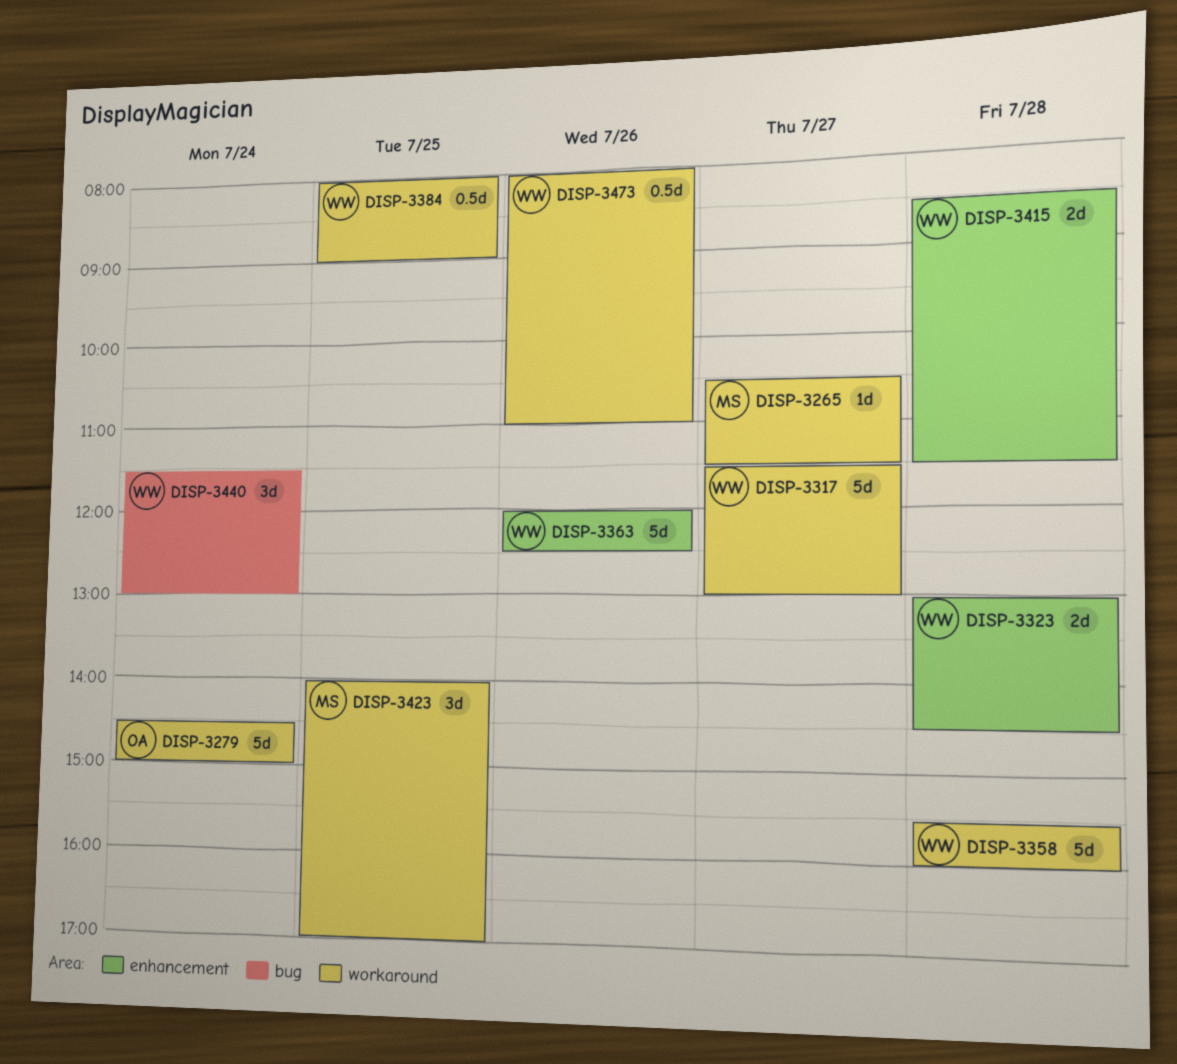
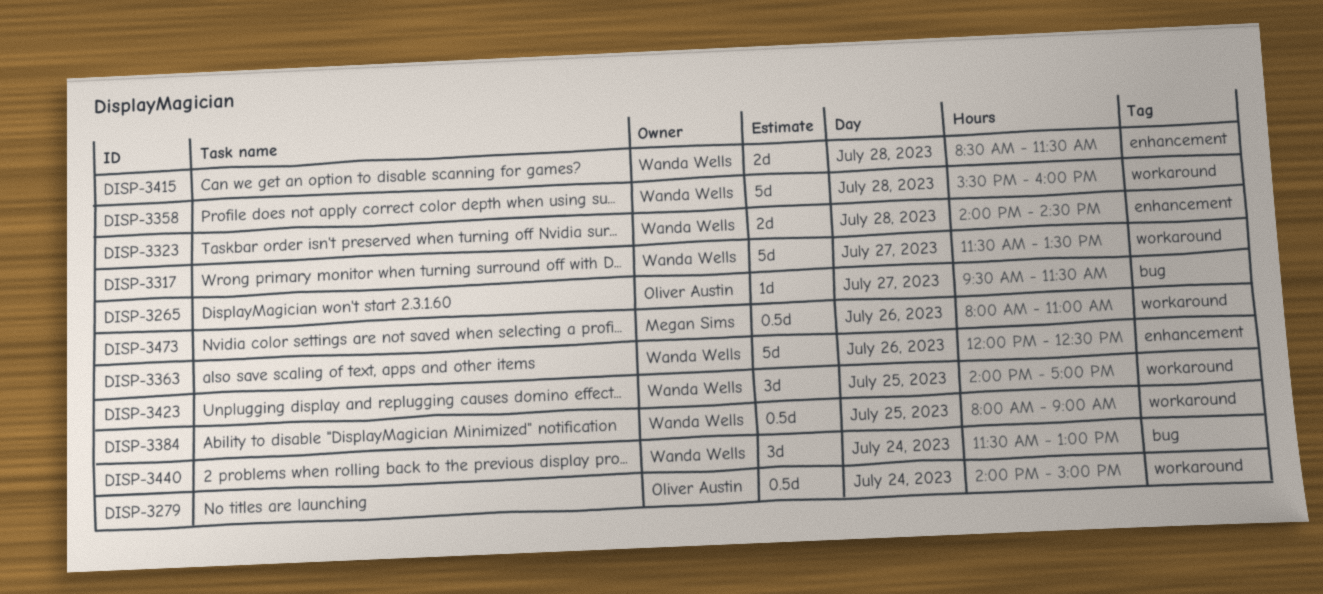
DISP-3265, owner: Megan Sims -> Oliver Austin
DISP-3265, label: workaround -> bug
DISP-3265, begins: 10:30 -> 09:30
DISP-3279, estimate: 5d -> 0.5d
DISP-3279, begins: 14:30 -> 14:00
DISP-3317, ends: 13:00 -> 13:30
DISP-3323, begins: 13:00 -> 14:00
DISP-3423, owner: Megan Sims -> Wanda Wells
DISP-3473, owner: Wanda Wells -> Megan Sims

